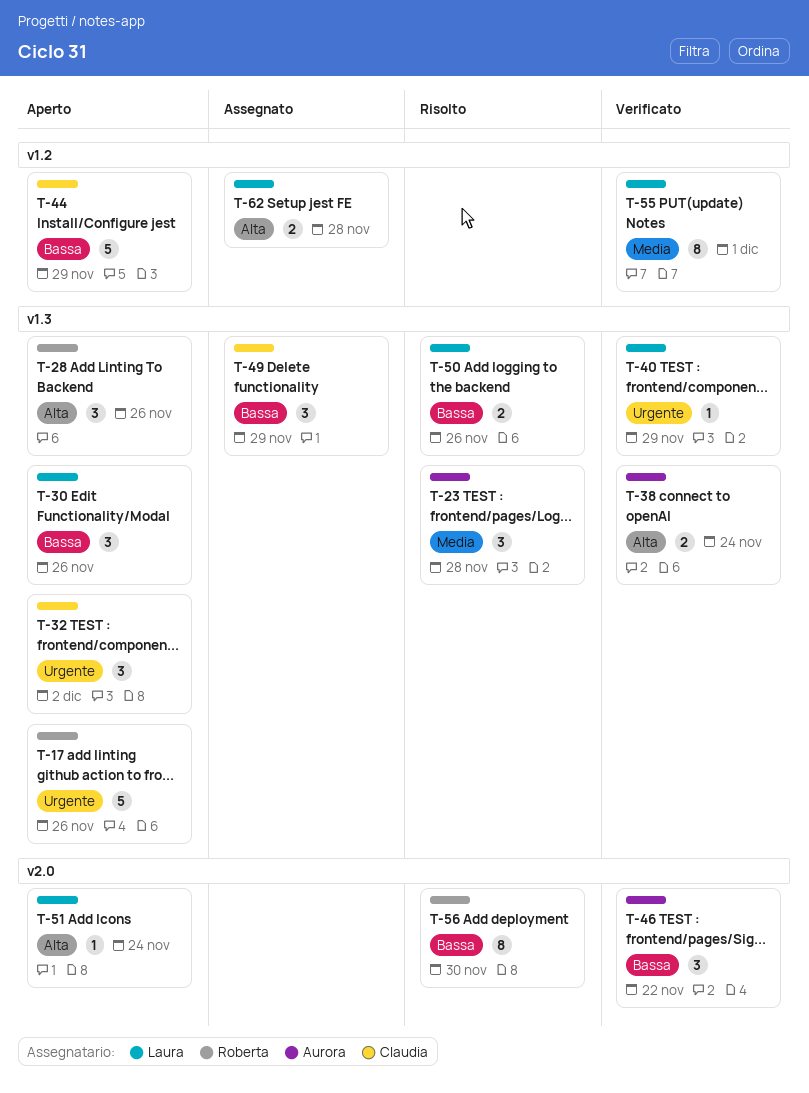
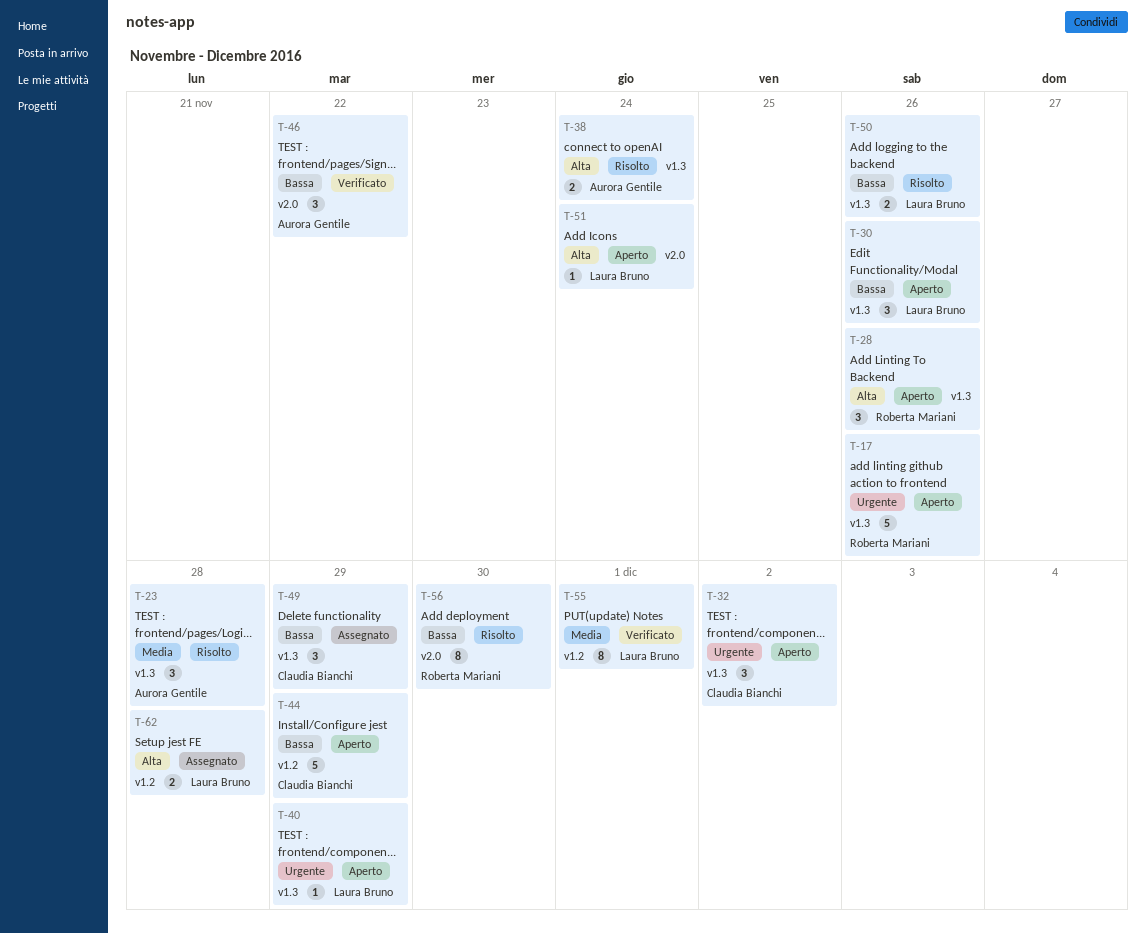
T-38, status: Verificato -> Risolto
T-40, status: Verificato -> Aperto

